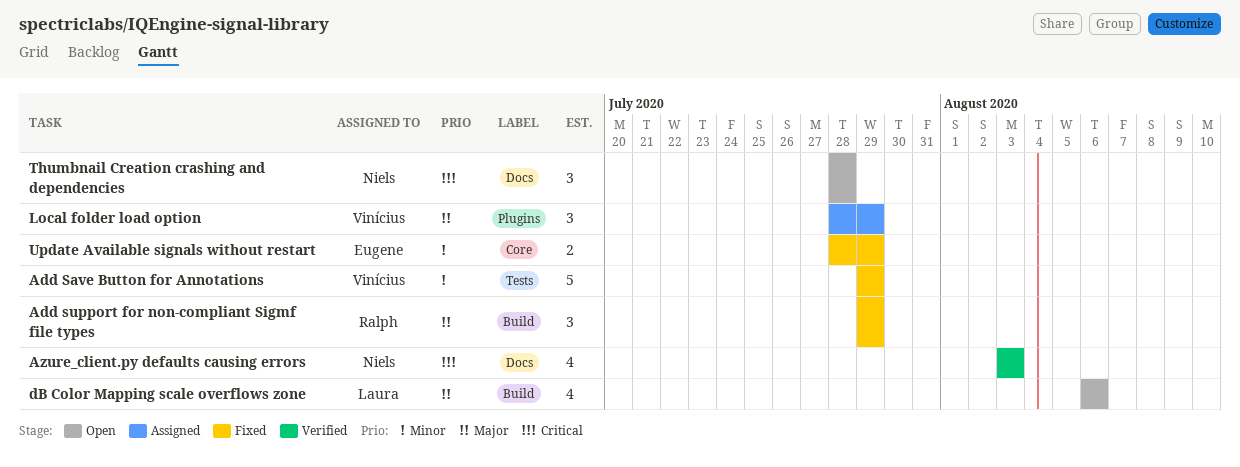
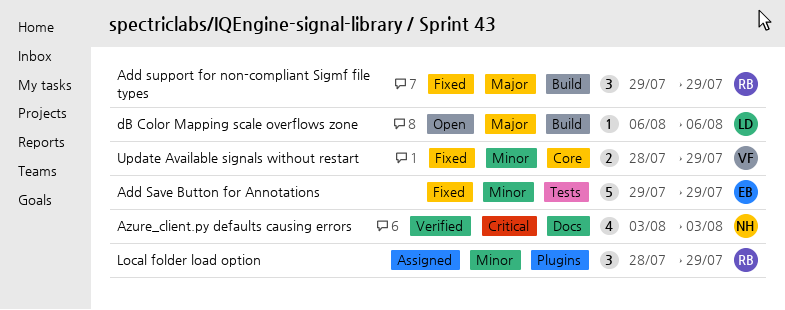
Add Save Button for Annotations, owner: Vinícius -> Eugene
dB Color Mapping scale overflows zone, estimate: 4 -> 1
Local folder load option, owner: Vinícius -> Ralph
Local folder load option, priority: Major -> Minor
Thumbnail Creation crashing and dependencies: present -> none
Update Available signals without restart, owner: Eugene -> Vinícius

